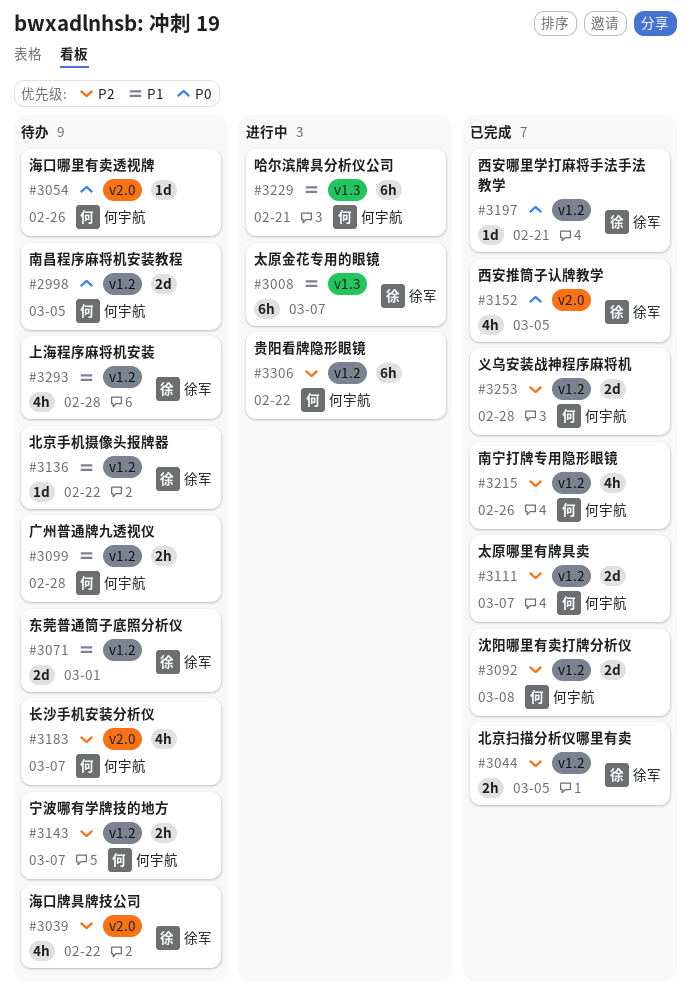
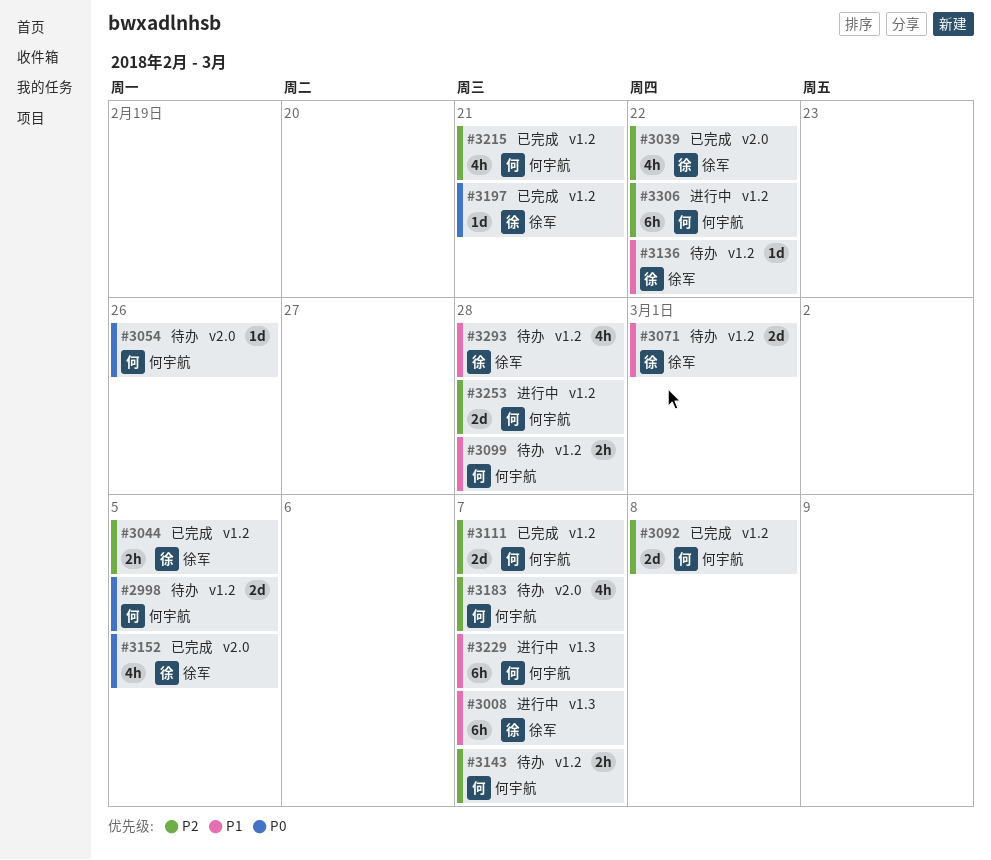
#3039, status: 待办 -> 已完成
#3215, due: Feb 26 -> Feb 21
#3229, due: Feb 21 -> Mar 7
#3253, status: 已完成 -> 进行中

